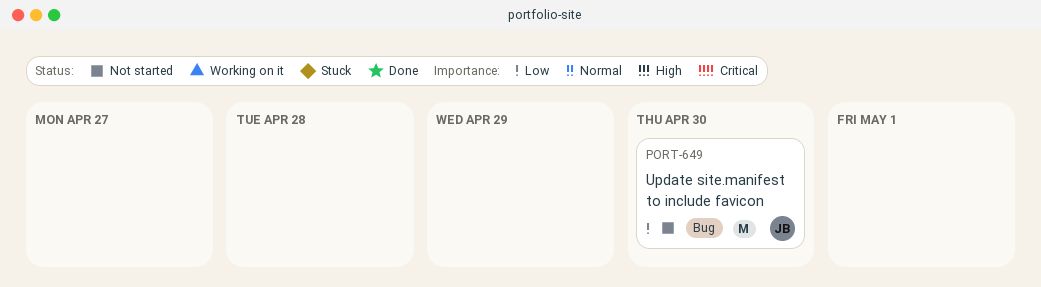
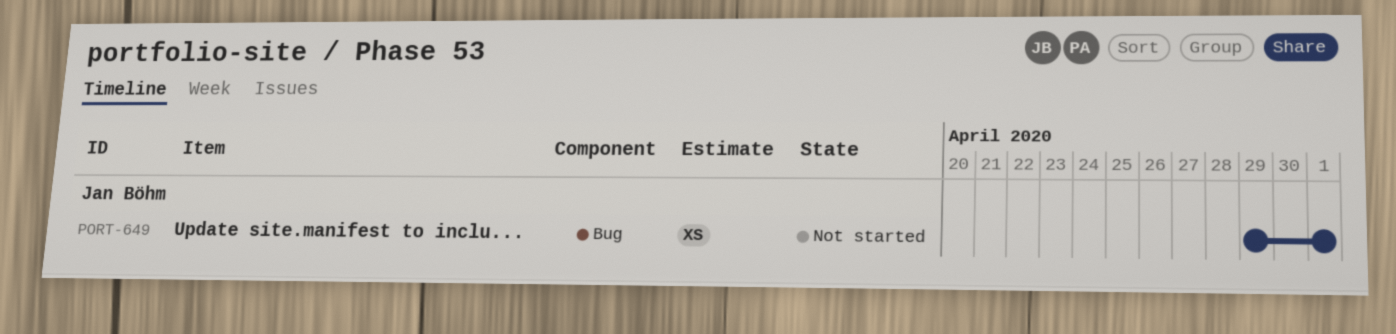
PORT-649, estimate: M -> XS
PORT-649, due: Apr 30 -> May 1

